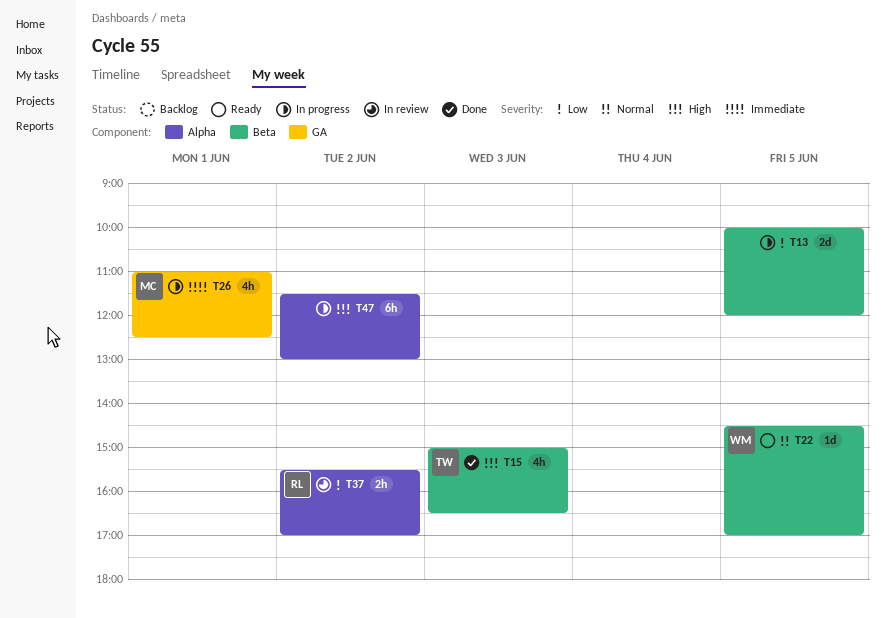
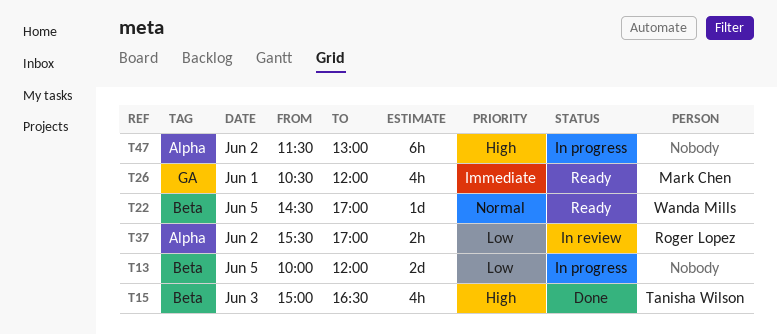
T26, status: In progress -> Ready
T26, begins: 11:00 -> 10:30
T26, ends: 12:30 -> 12:00

